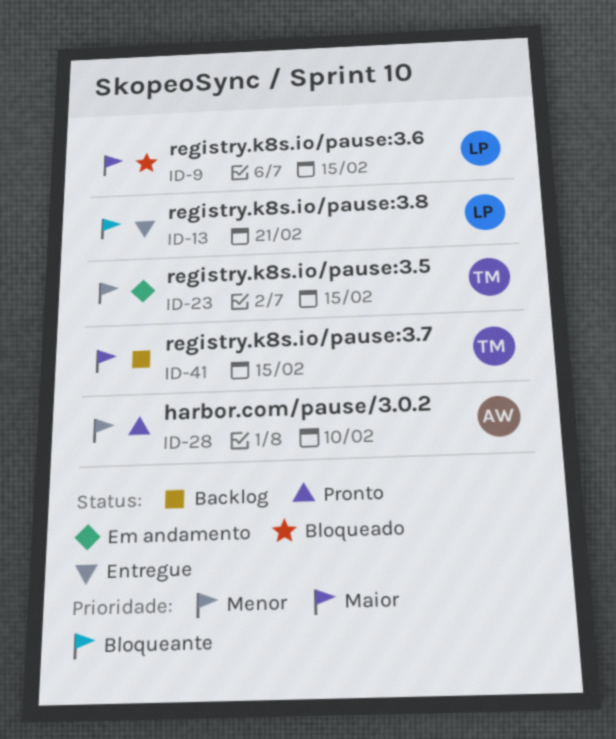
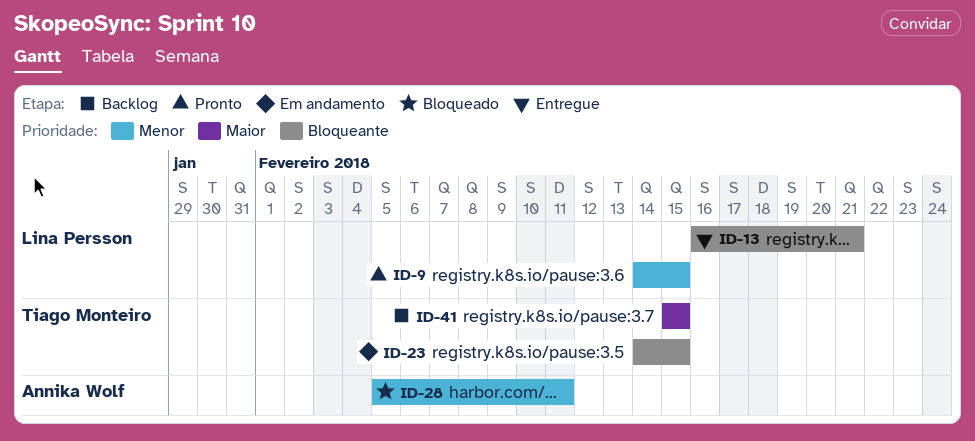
ID-9, status: Bloqueado -> Pronto
ID-9, priority: Maior -> Menor
ID-23, priority: Menor -> Bloqueante
ID-28, status: Pronto -> Bloqueado
ID-28, due: Feb 10 -> Feb 11

